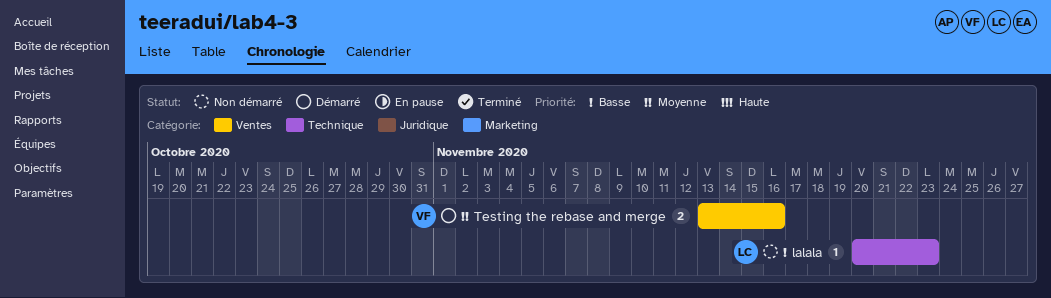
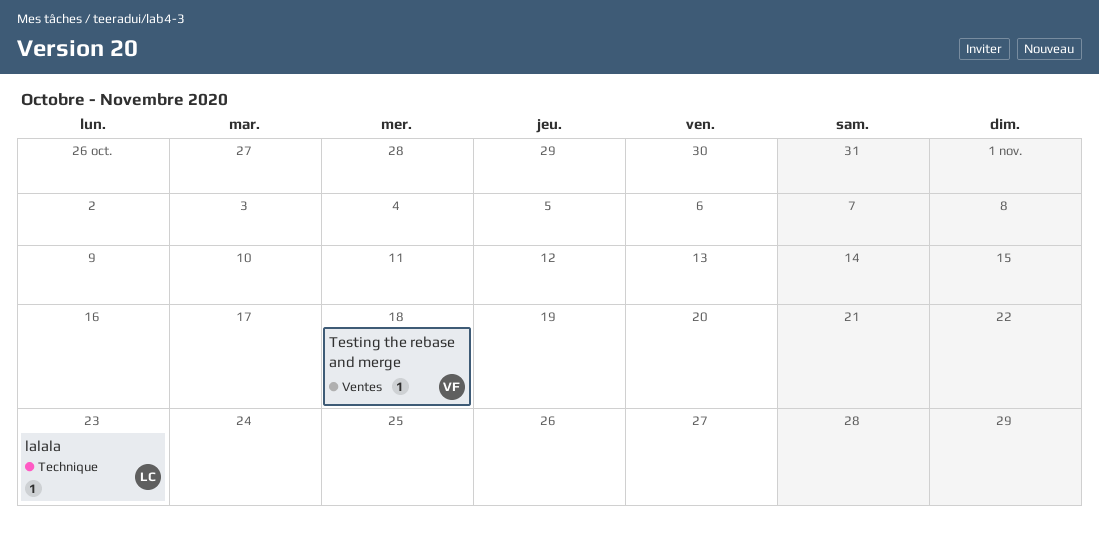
Testing the rebase and merge, estimate: 2 -> 1
Testing the rebase and merge, due: Nov 16 -> Nov 18

